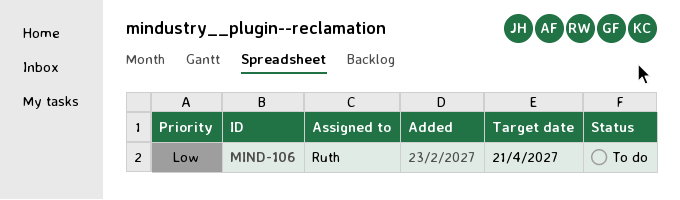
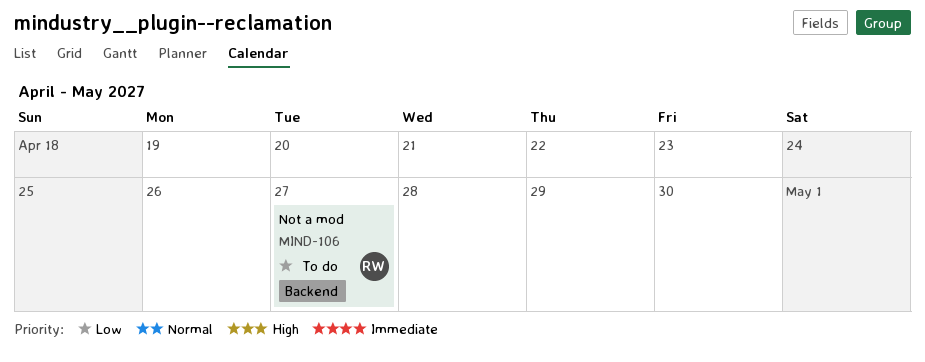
MIND-106, due: Apr 21 -> Apr 27

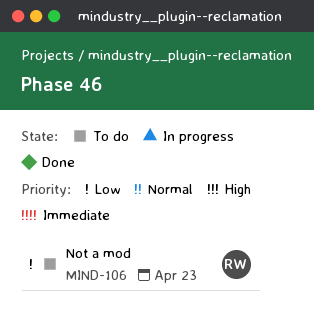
MIND-106, due: Apr 27 -> Apr 23

